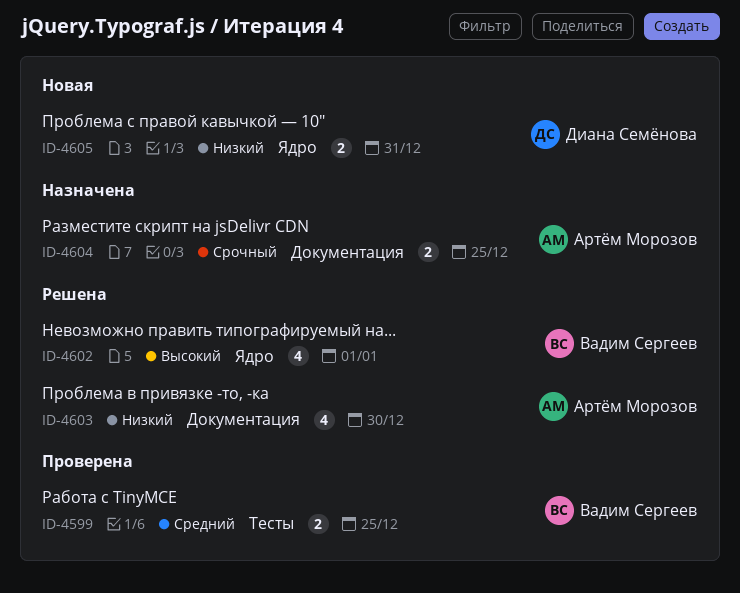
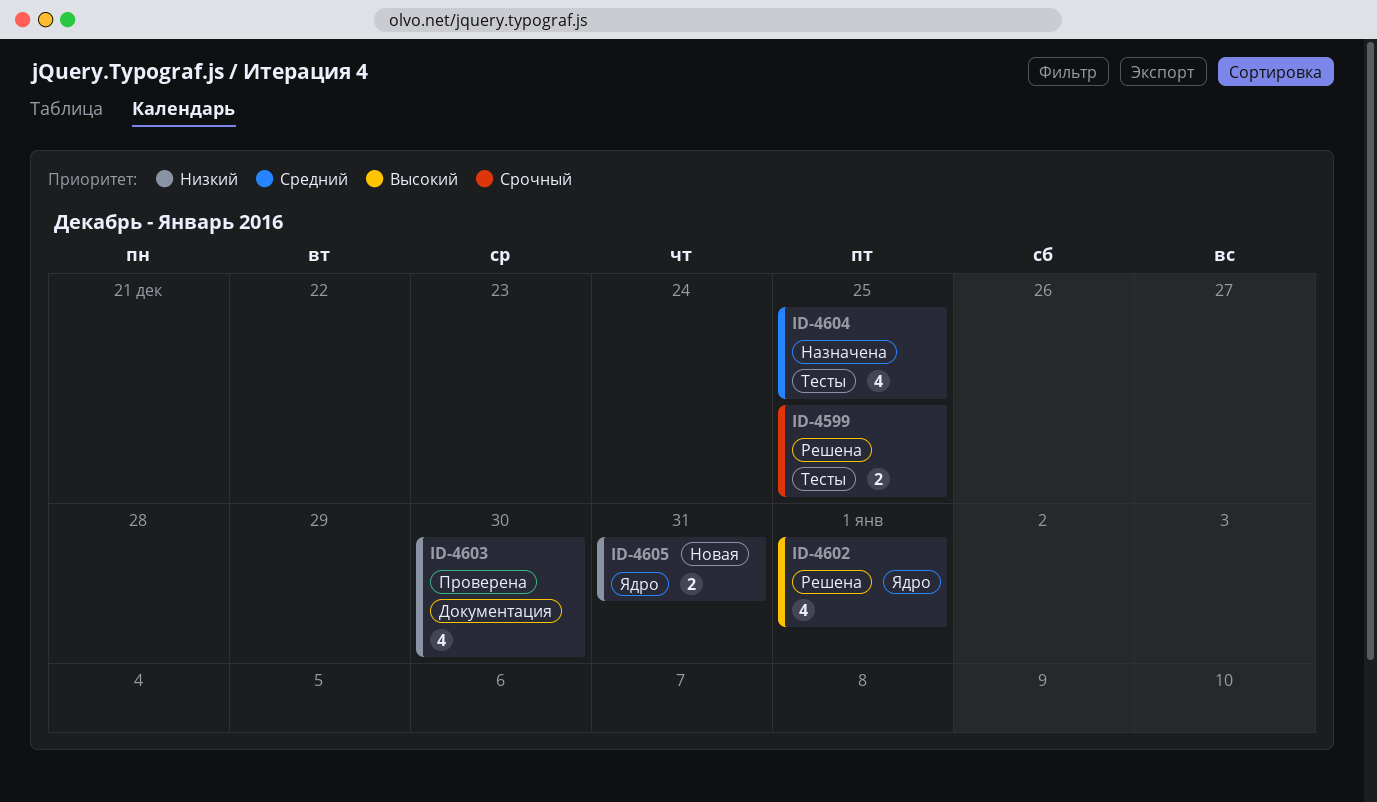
ID-4599, status: Проверена -> Решена
ID-4599, priority: Средний -> Срочный
ID-4603, status: Решена -> Проверена
ID-4604, priority: Срочный -> Средний
ID-4604, label: Документация -> Тесты
ID-4604, estimate: 2 -> 4

